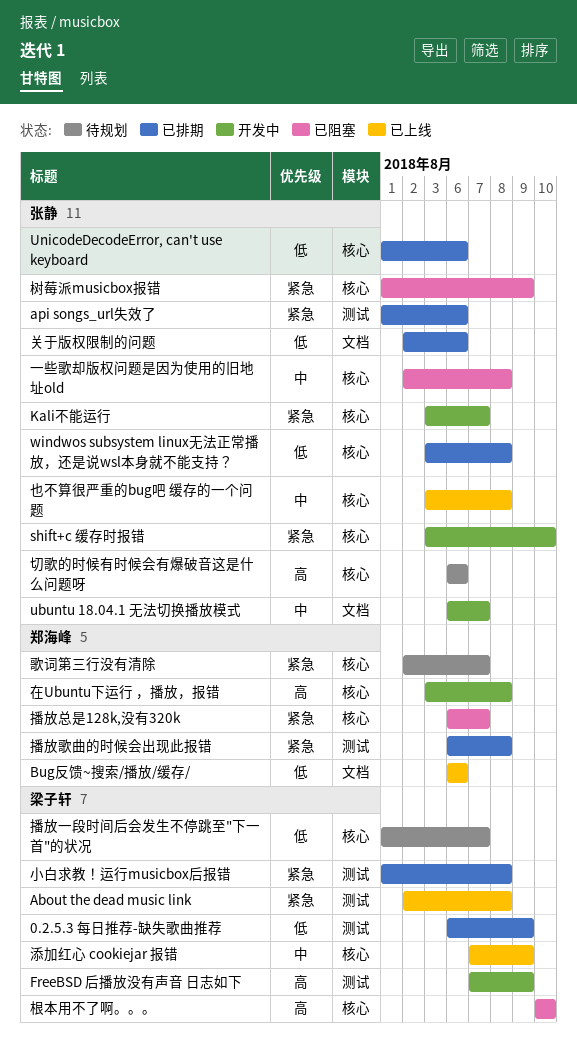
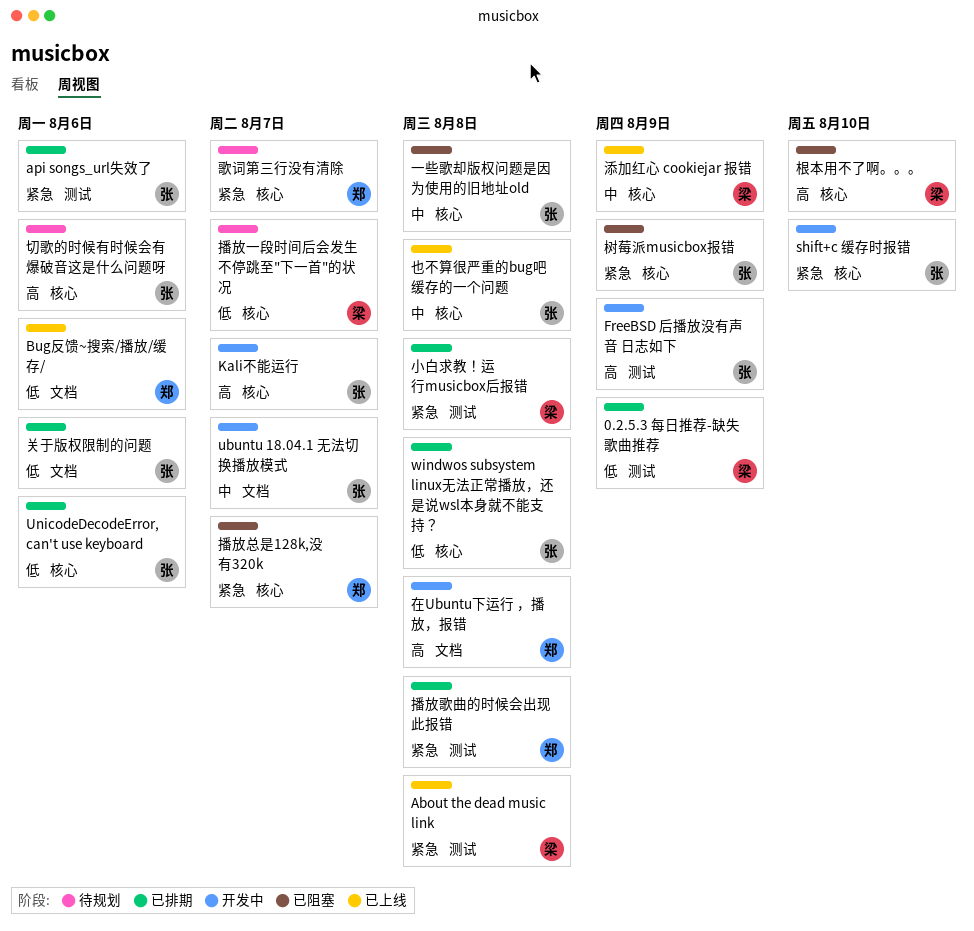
FreeBSD 后播放没有声音 日志如下, owner: 梁子轩 -> 张静
Kali不能运行, priority: 紧急 -> 高
在Ubuntu下运行 ，播放，报错, label: 核心 -> 文档

